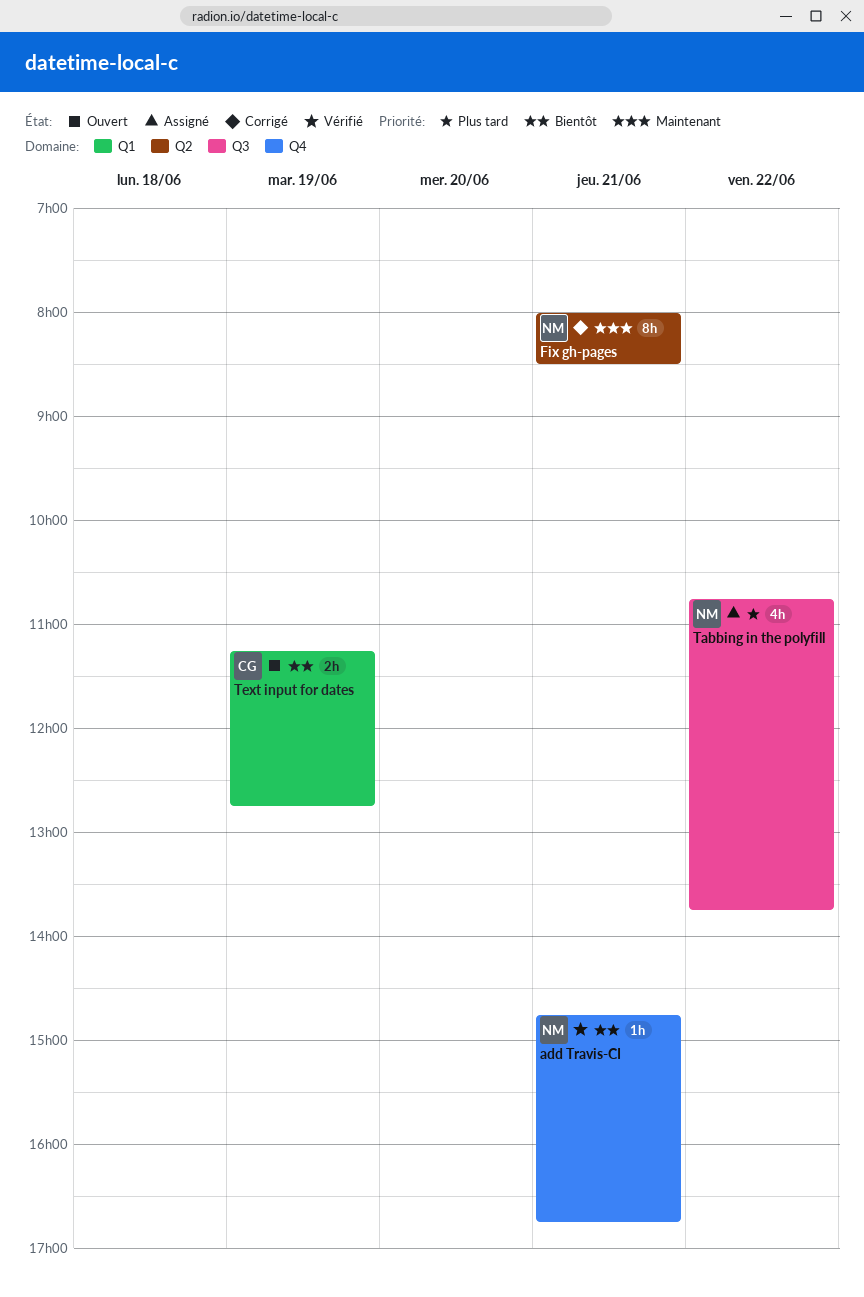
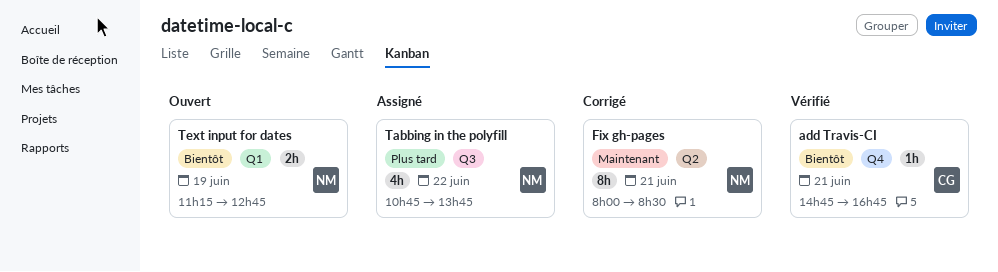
add Travis-CI, owner: NM -> CG
Text input for dates, owner: CG -> NM

